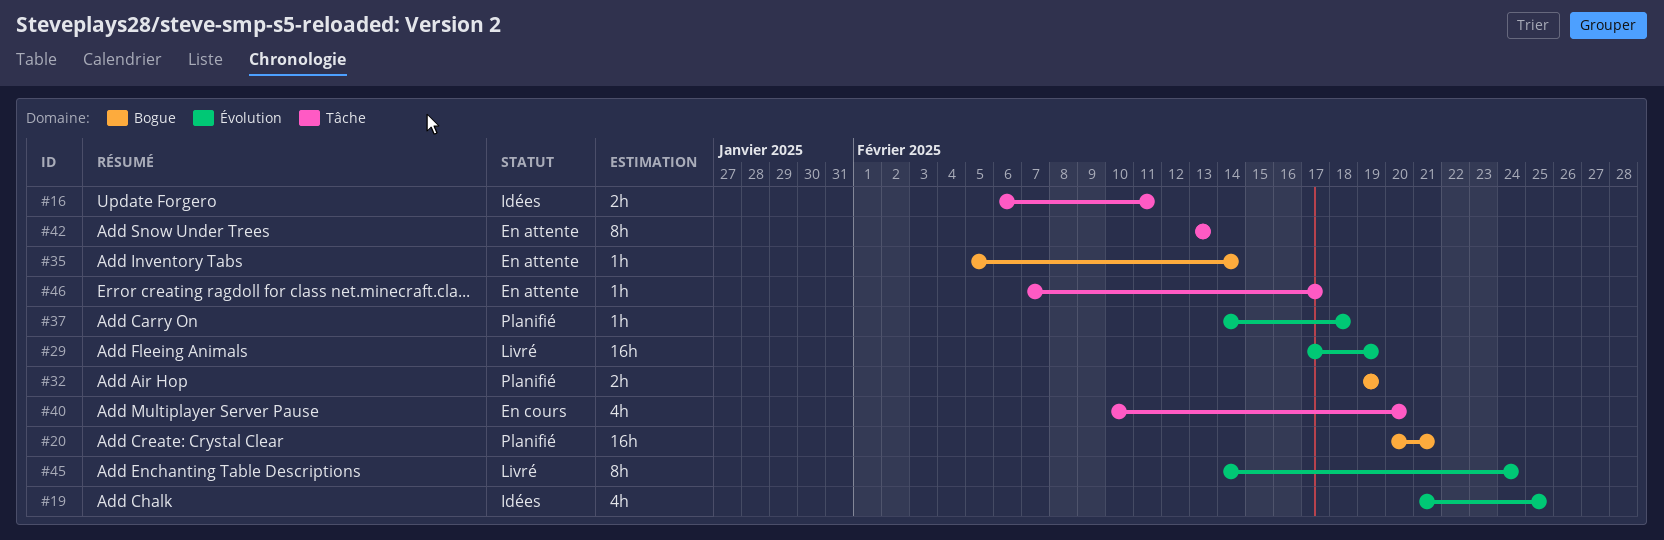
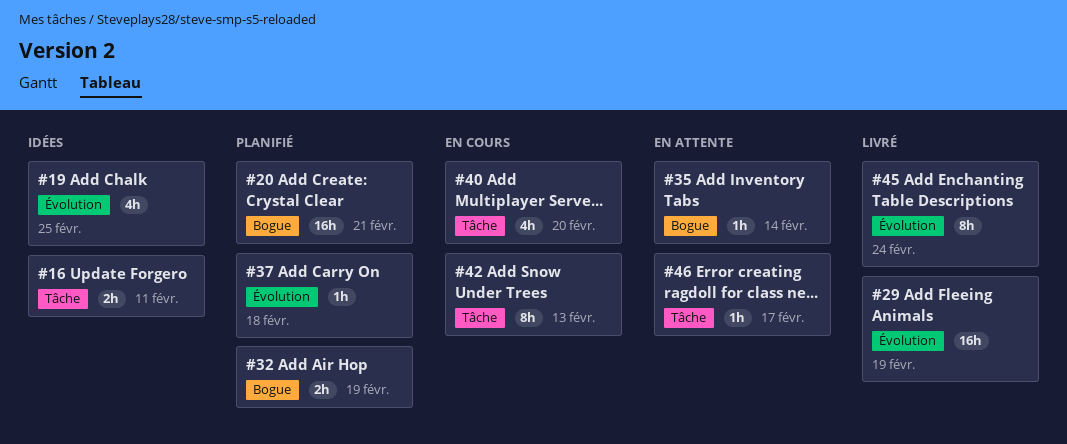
#42, status: En attente -> En cours

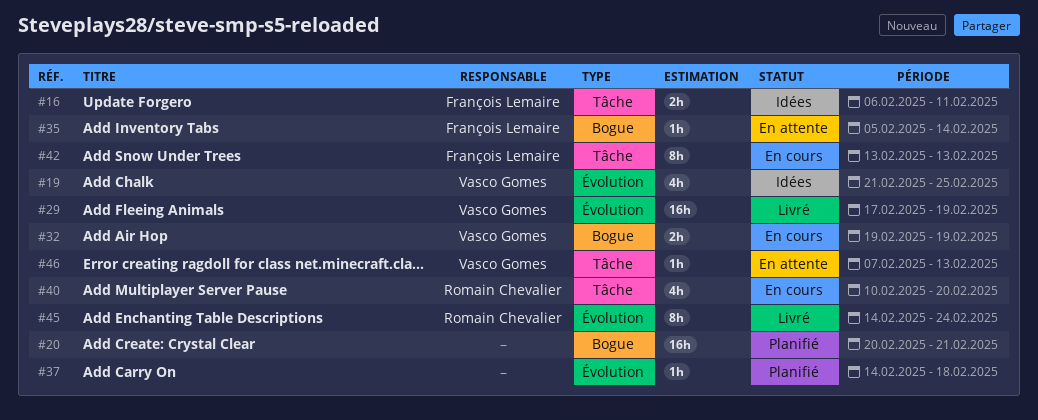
#32, status: Planifié -> En cours
#46, due: Feb 17 -> Feb 13

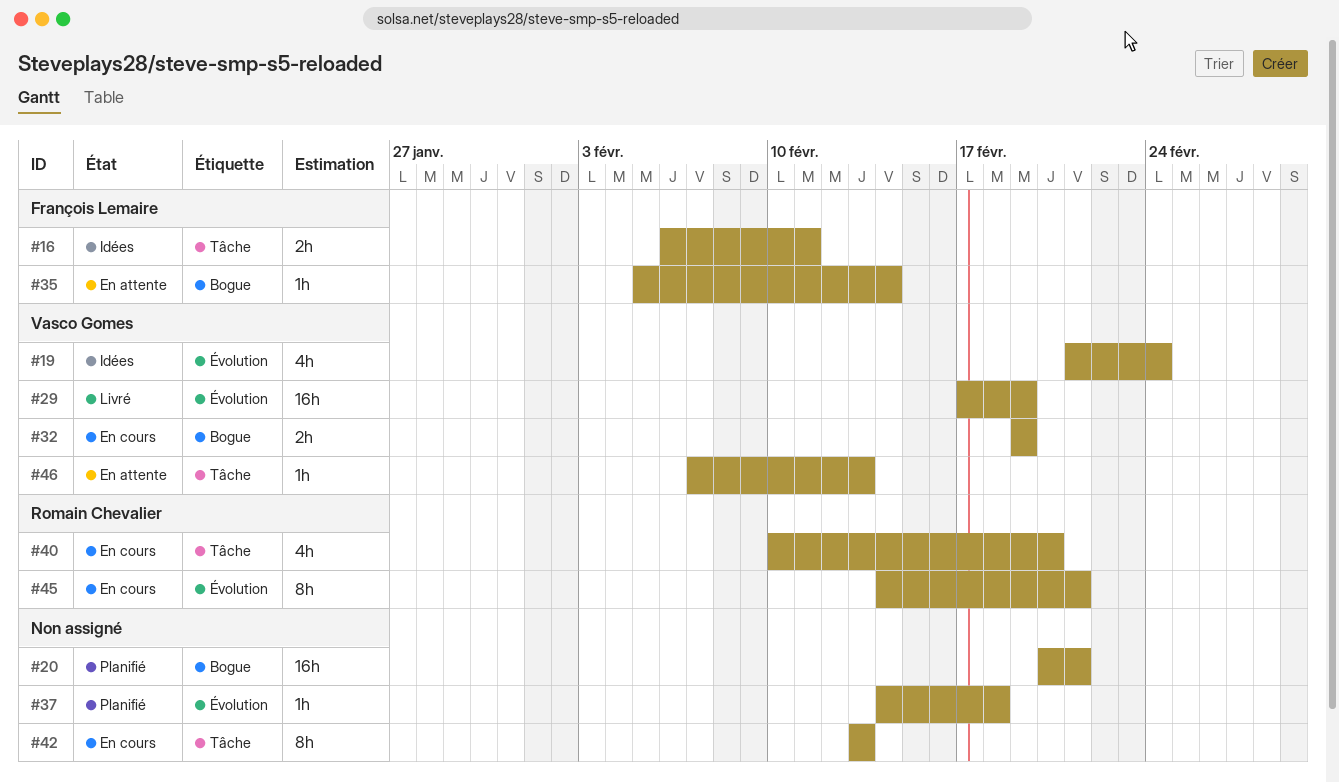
#19, due: Feb 25 -> Feb 24
#42, owner: François Lemaire -> none
#45, status: Livré -> En cours
#45, due: Feb 24 -> Feb 21

